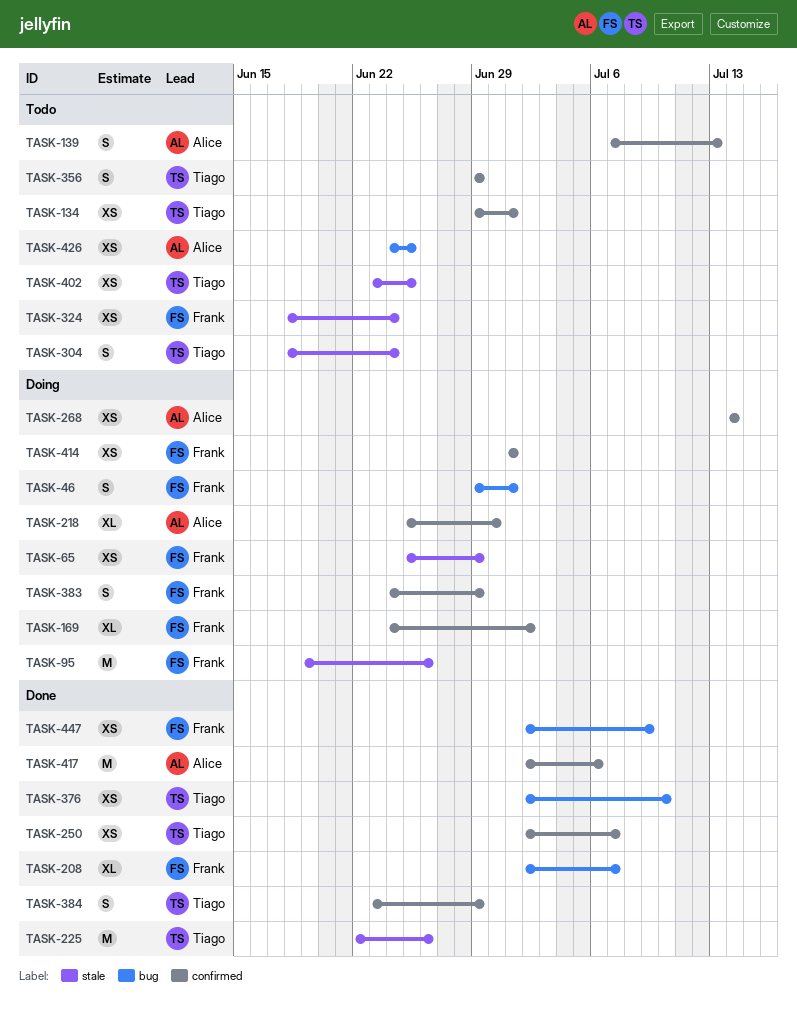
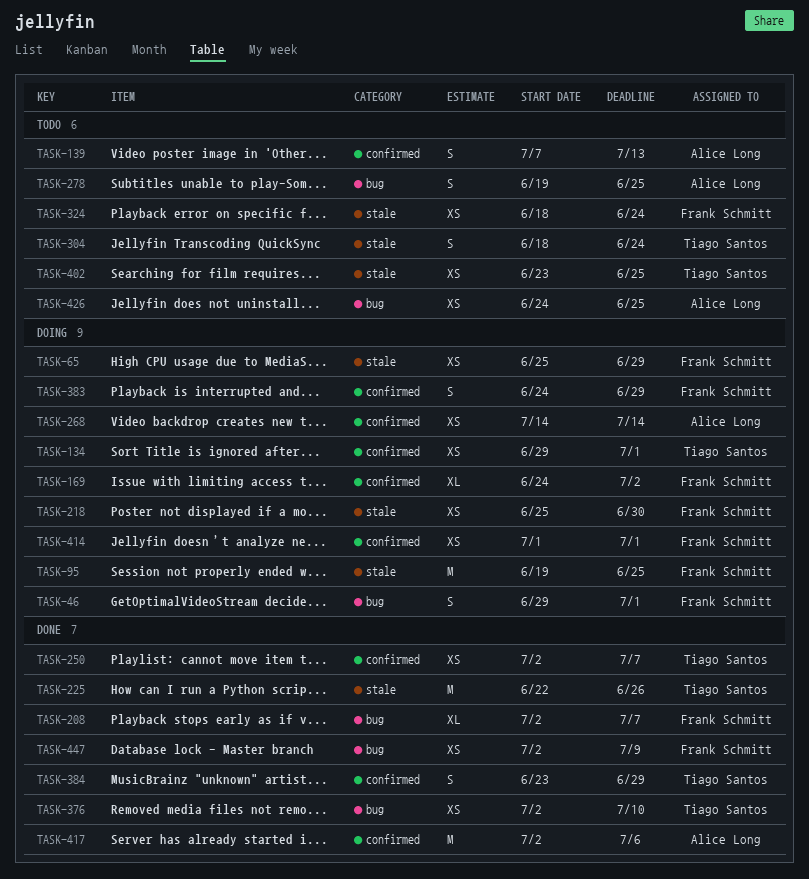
TASK-95, due: Jun 26 -> Jun 25
TASK-134, status: Todo -> Doing
TASK-218, owner: Alice Long -> Frank Schmitt
TASK-218, label: confirmed -> stale
TASK-218, estimate: XL -> XS
TASK-278: none -> present
TASK-356: present -> none

